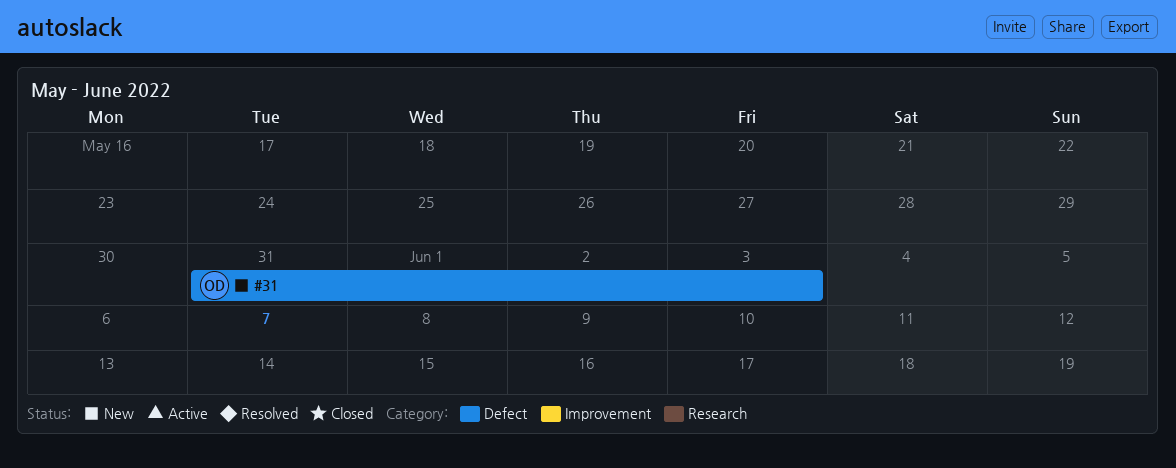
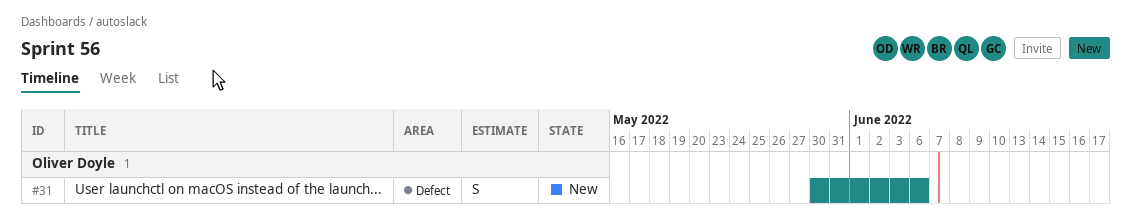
#31, start: May 31 -> May 30
#31, due: Jun 3 -> Jun 6

